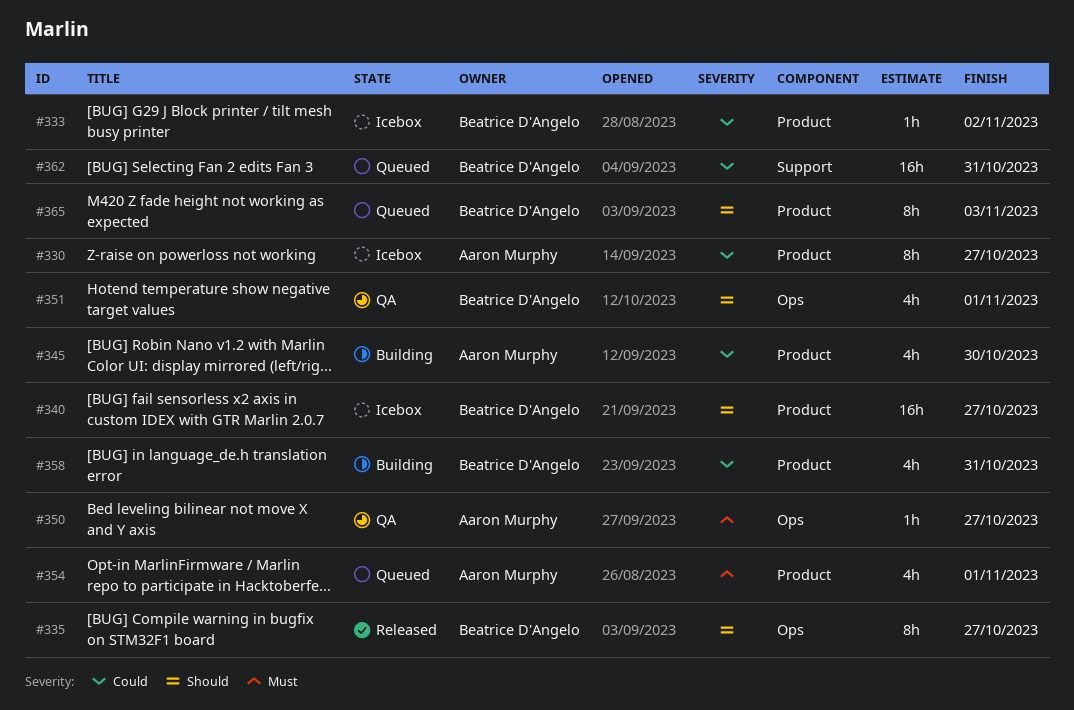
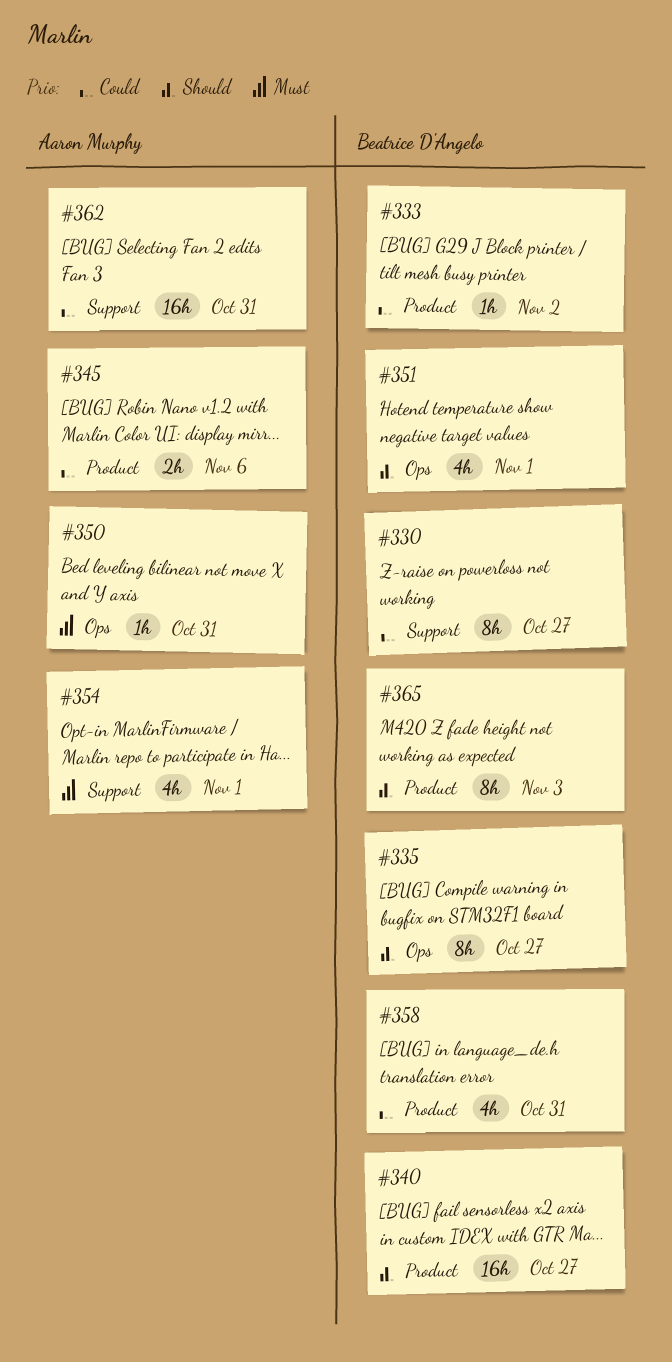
#330, owner: Aaron Murphy -> Beatrice D'Angelo
#330, label: Product -> Support
#345, estimate: 4h -> 2h
#345, due: Oct 30 -> Nov 6
#350, due: Oct 27 -> Oct 31
#354, label: Product -> Support
#362, owner: Beatrice D'Angelo -> Aaron Murphy

